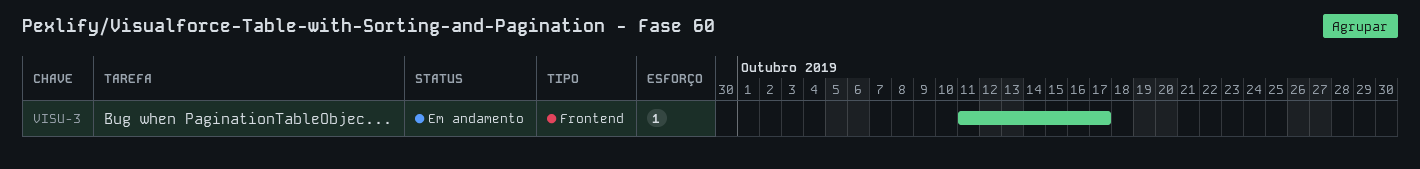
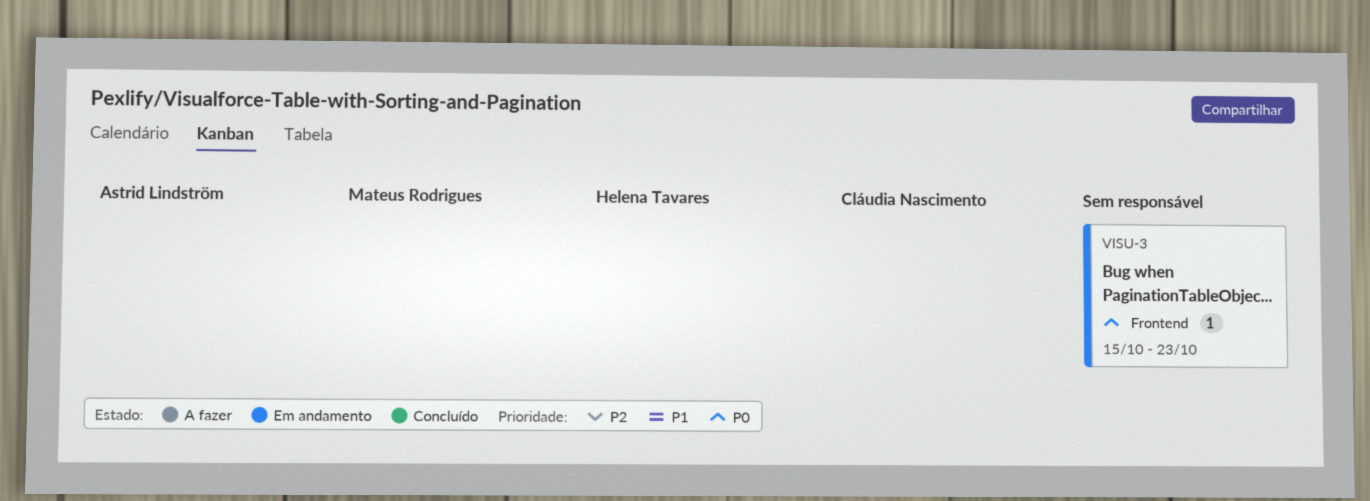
VISU-3, start: Oct 11 -> Oct 15
VISU-3, due: Oct 17 -> Oct 23

